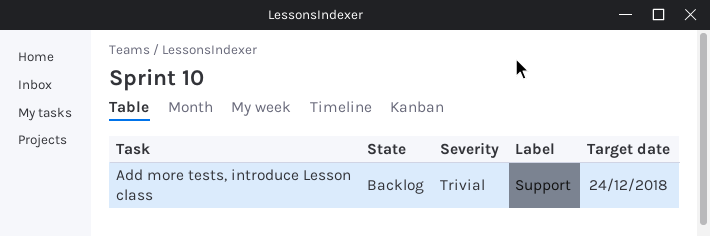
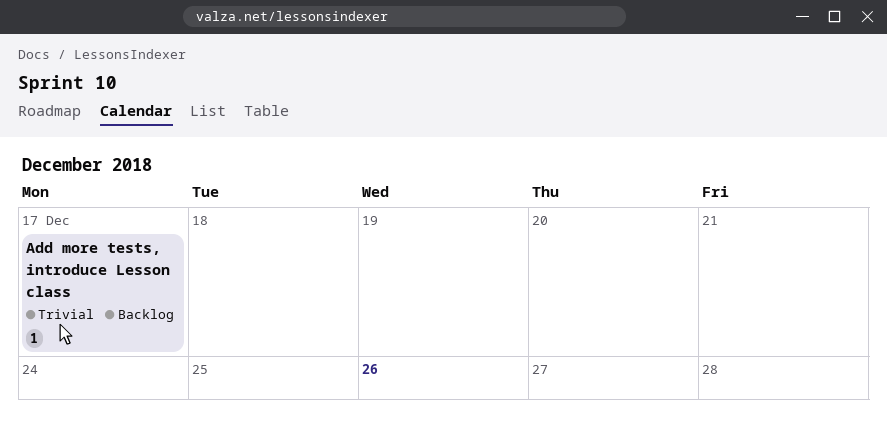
Add more tests, introduce Lesson class, due: Dec 24 -> Dec 17

